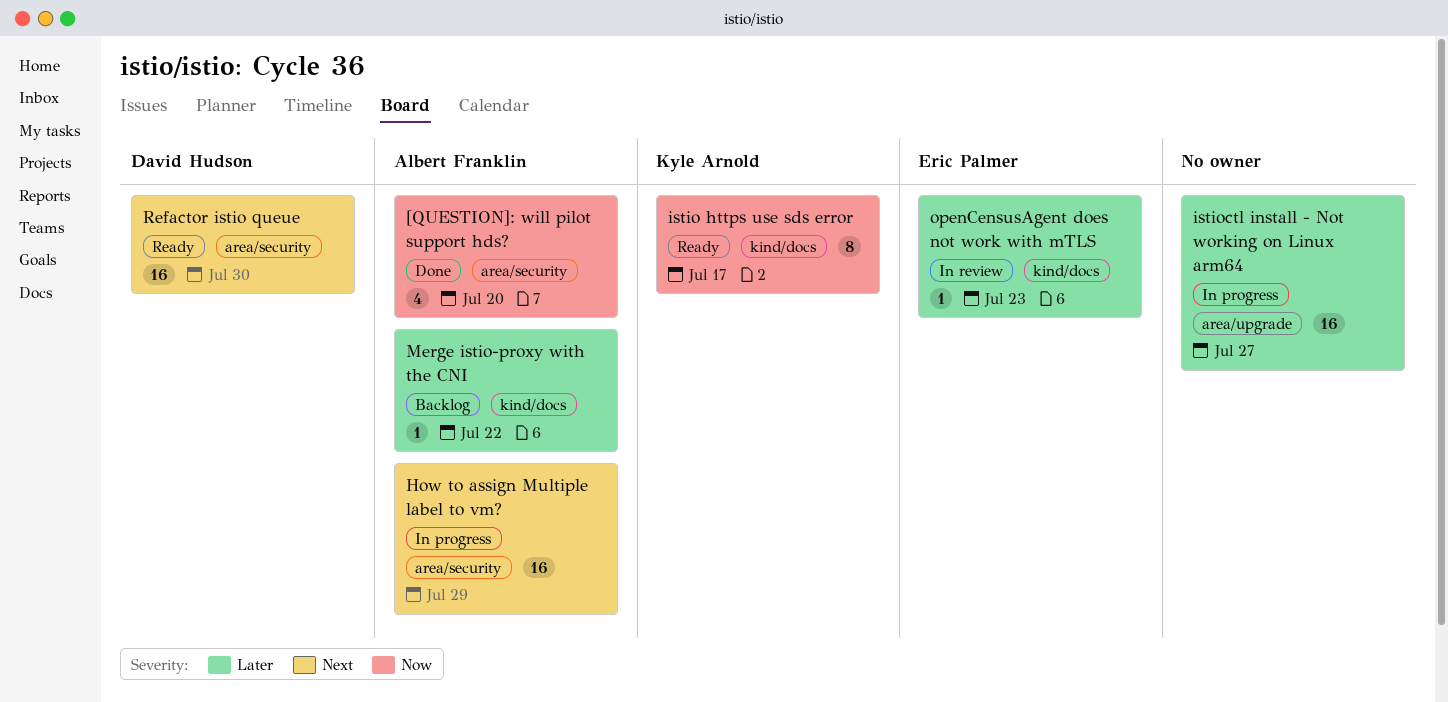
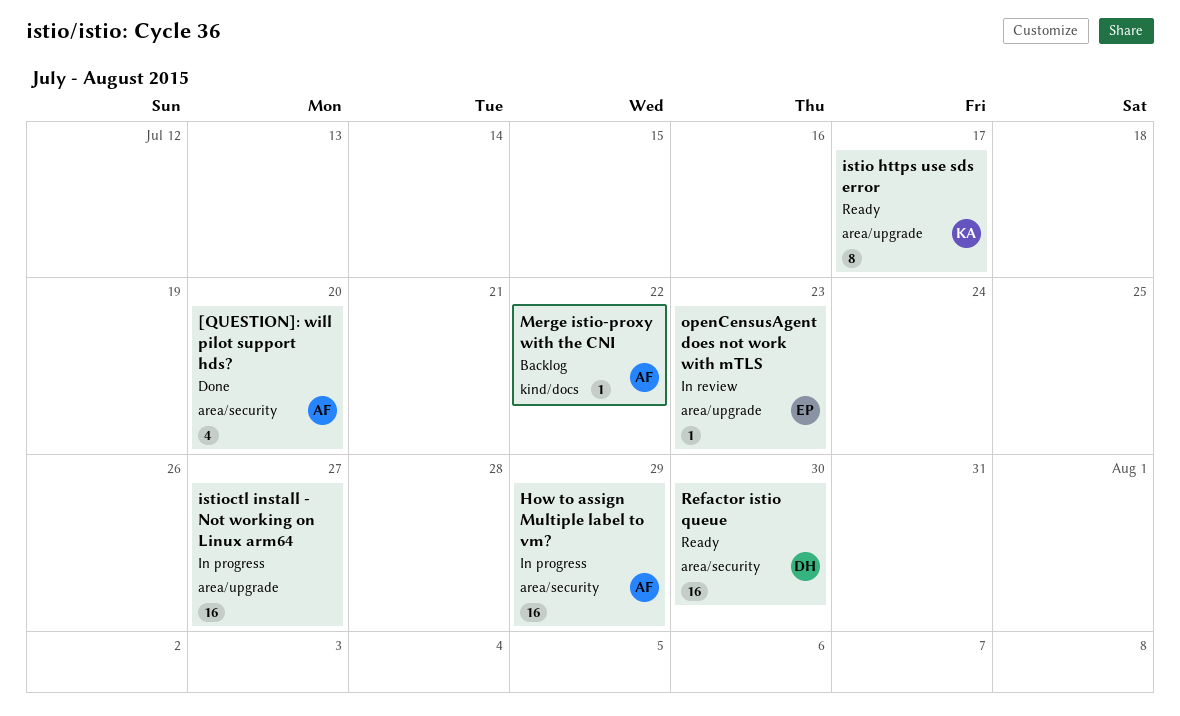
istio https use sds error, label: kind/docs -> area/upgrade
openCensusAgent does not work with mTLS, label: kind/docs -> area/upgrade

